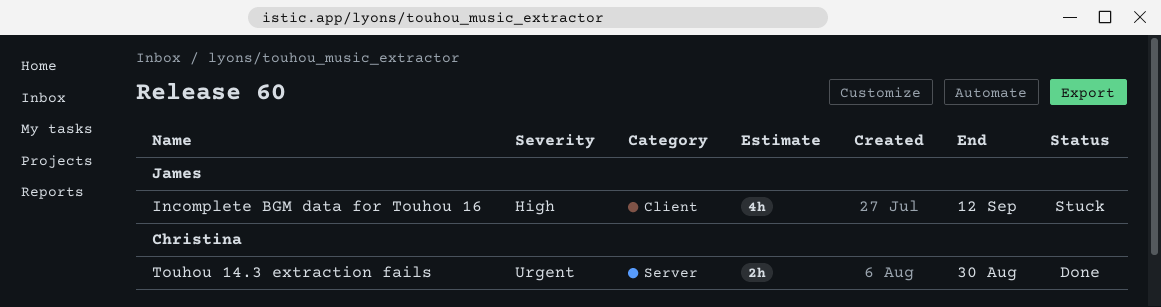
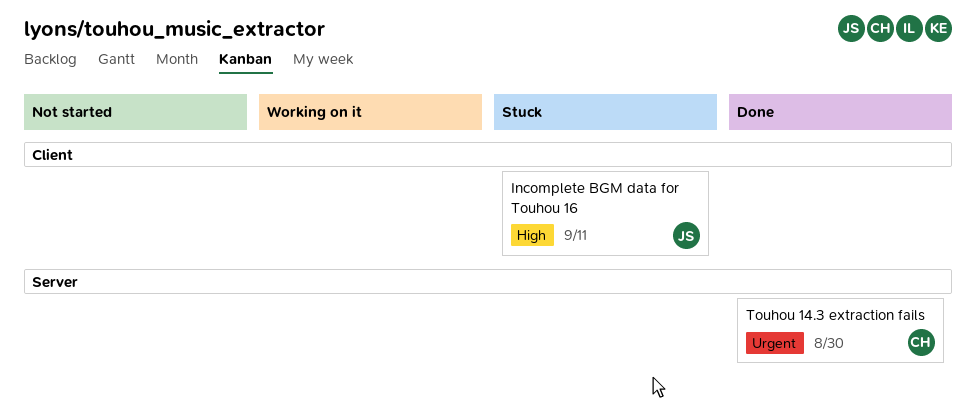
Incomplete BGM data for Touhou 16, due: Sep 12 -> Sep 11

